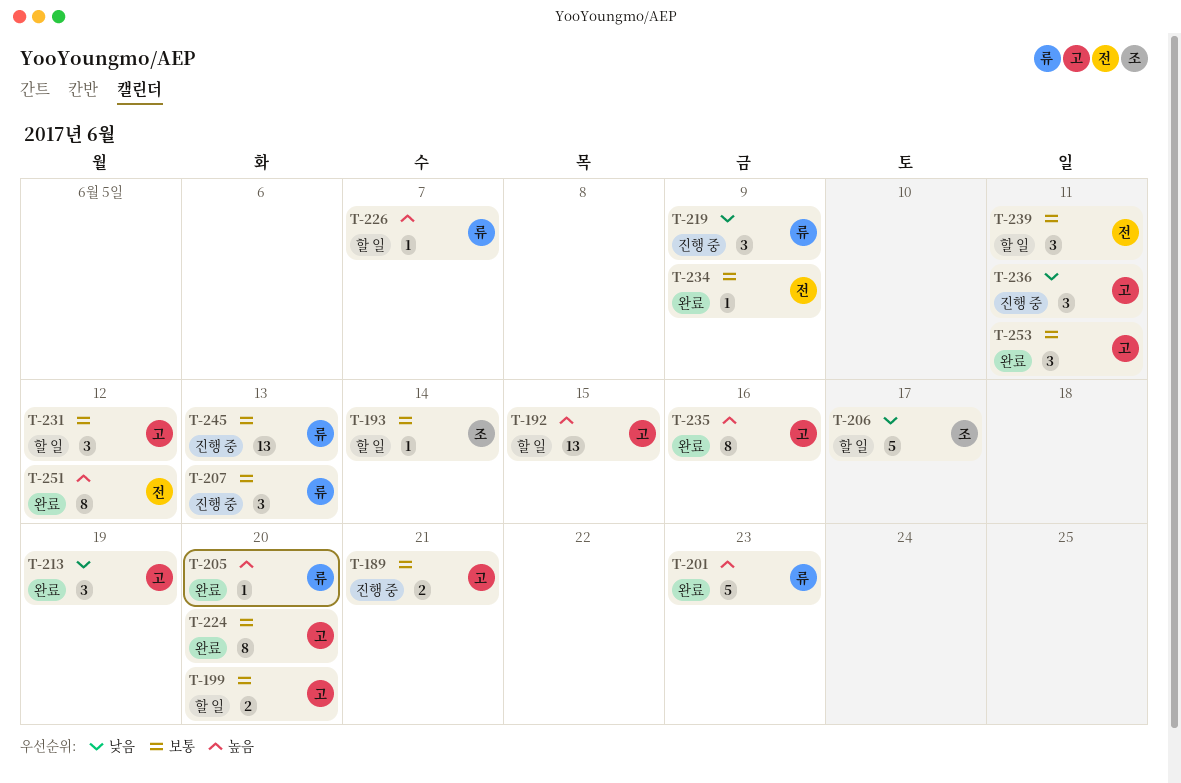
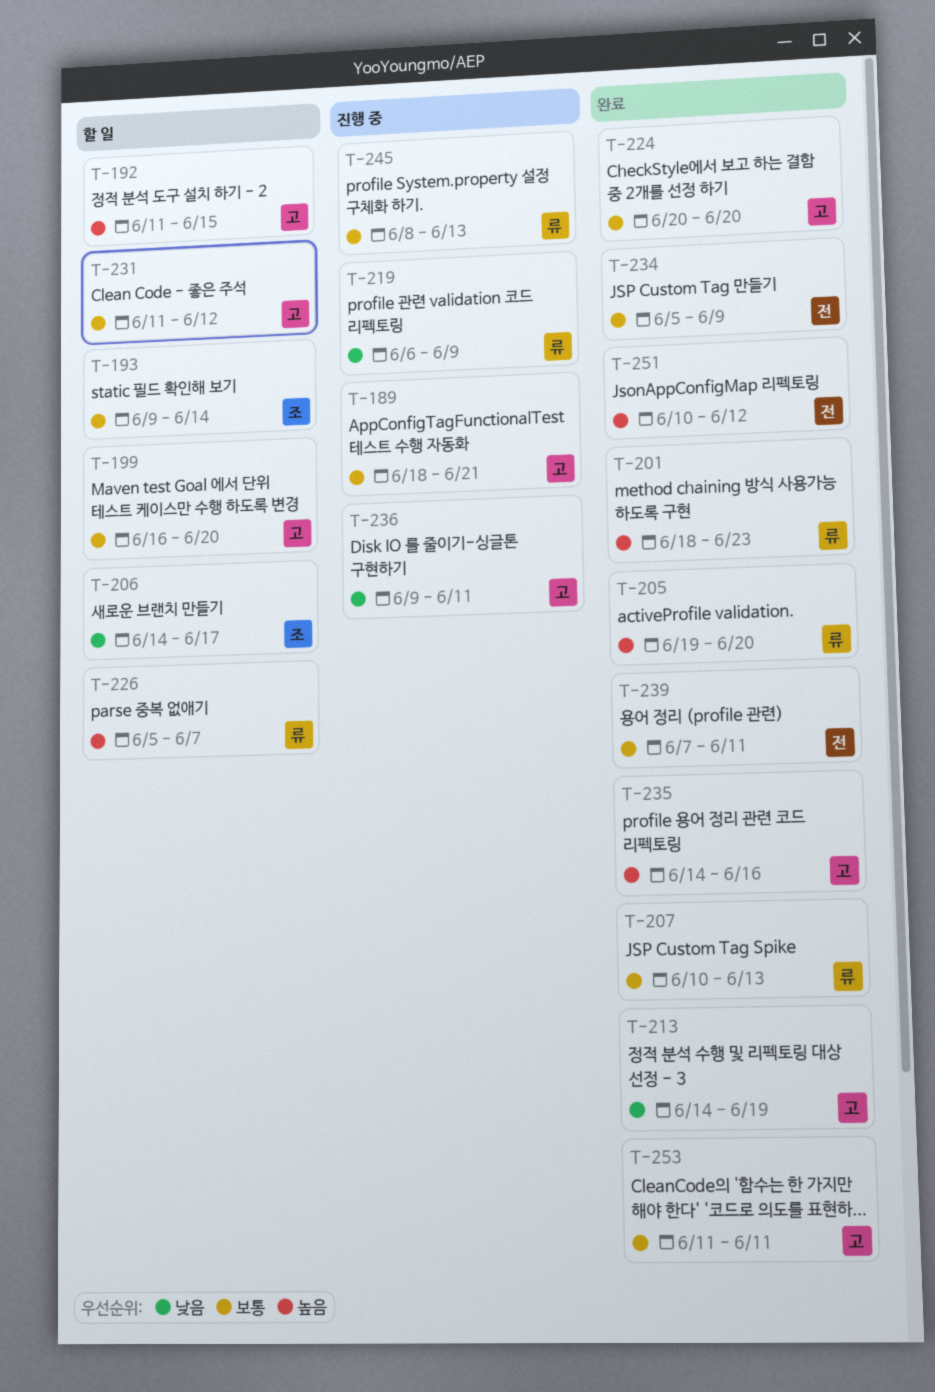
T-207, status: 진행 중 -> 완료
T-239, status: 할 일 -> 완료

